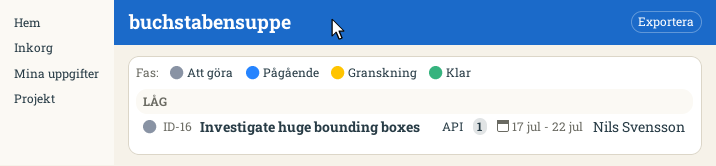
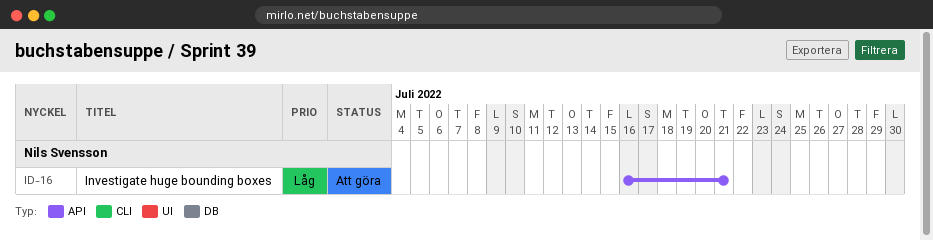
ID-16, start: Jul 17 -> Jul 16
ID-16, due: Jul 22 -> Jul 21

